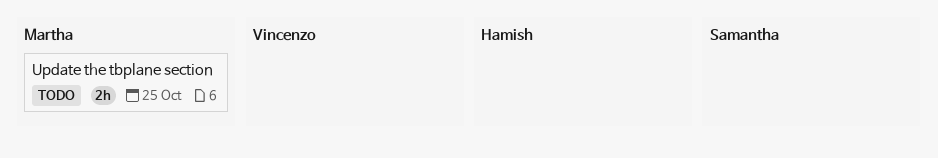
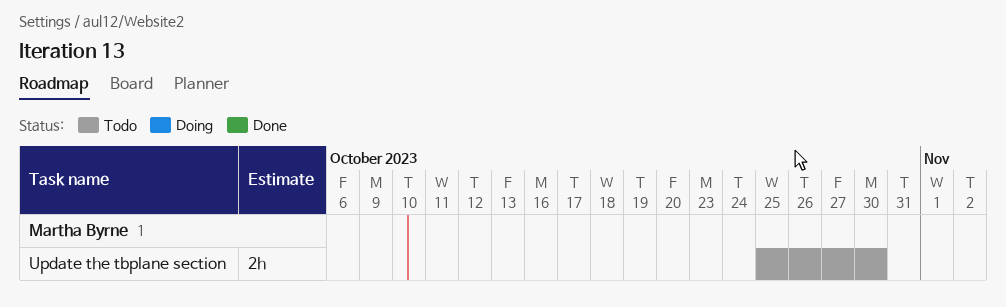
Update the tbplane section, due: Oct 25 -> Oct 30

